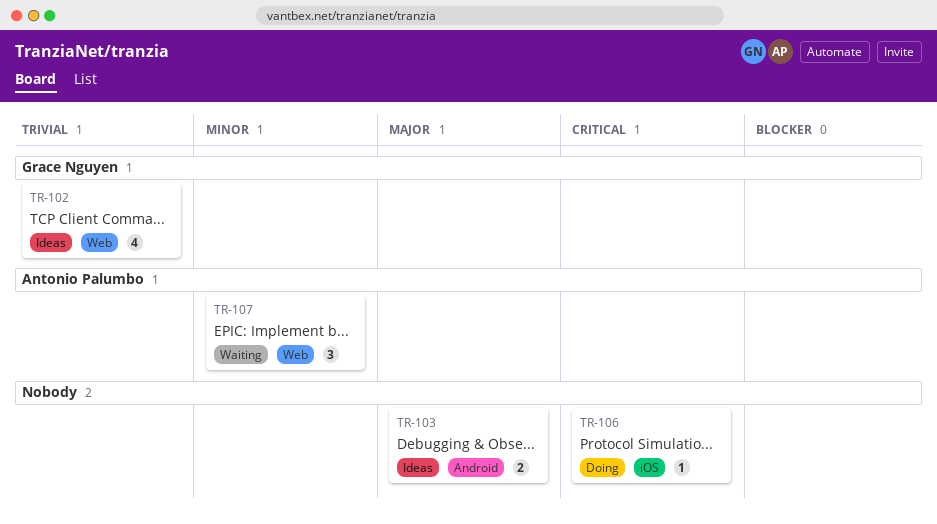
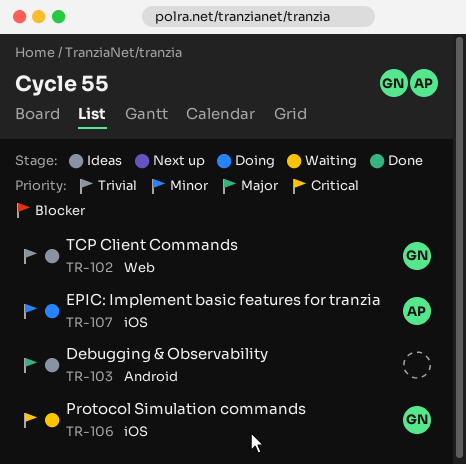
TR-106, status: Doing -> Waiting
TR-106, owner: none -> Grace Nguyen
TR-107, status: Waiting -> Doing
TR-107, label: Web -> iOS

